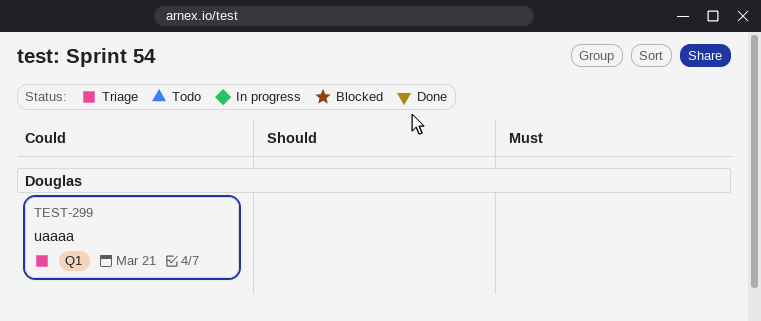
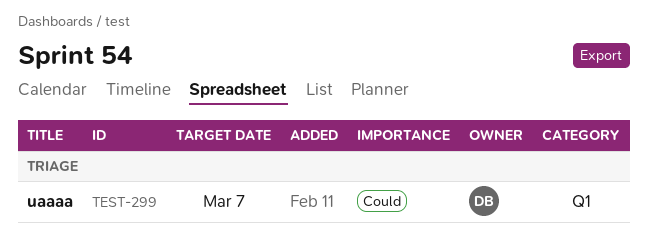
TEST-299, due: Mar 21 -> Mar 7

